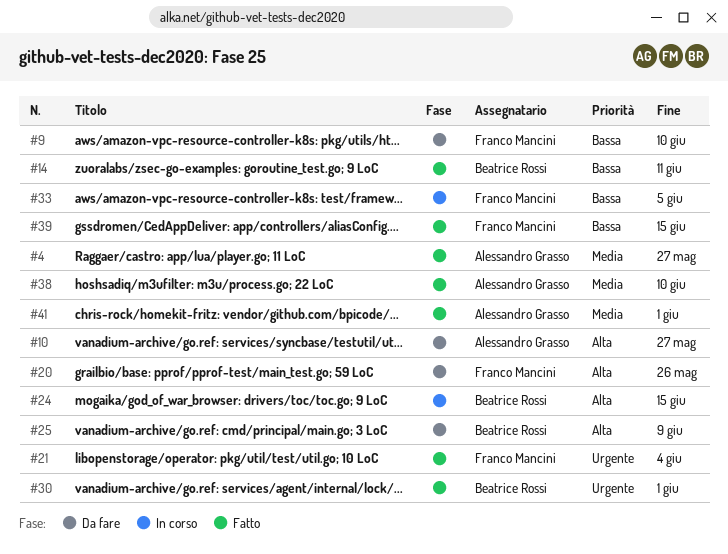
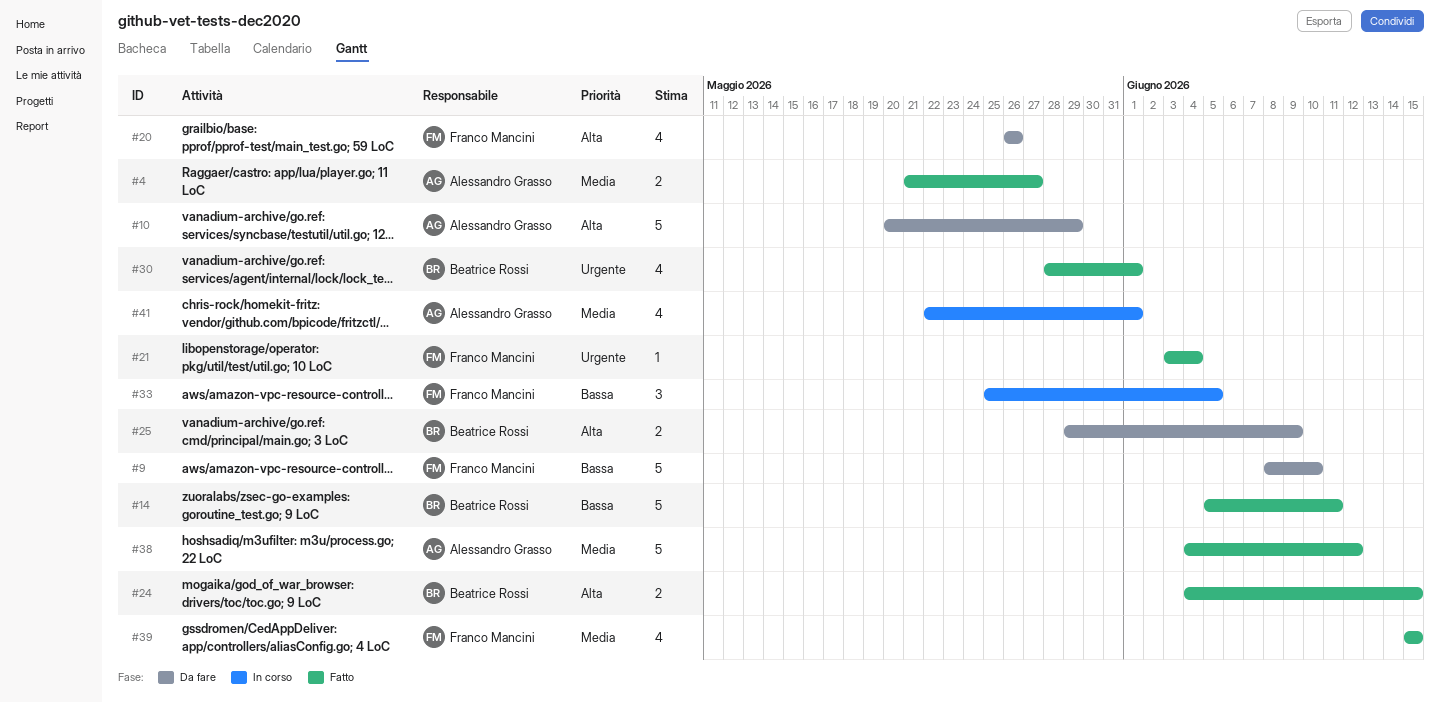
#10, due: May 27 -> May 29
#24, status: In corso -> Fatto
#38, due: Jun 10 -> Jun 12
#39, priority: Bassa -> Media
#41, status: Fatto -> In corso

